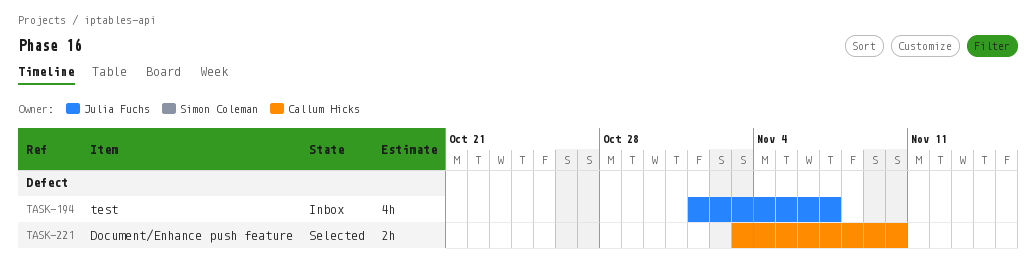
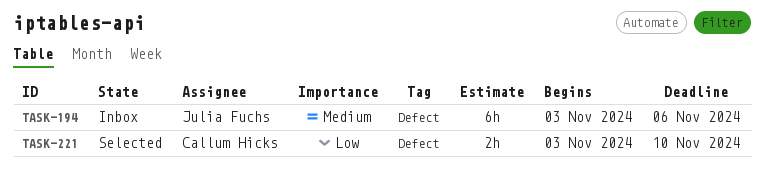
TASK-194, estimate: 4h -> 6h
TASK-194, start: Nov 1 -> Nov 3
TASK-194, due: Nov 7 -> Nov 6

